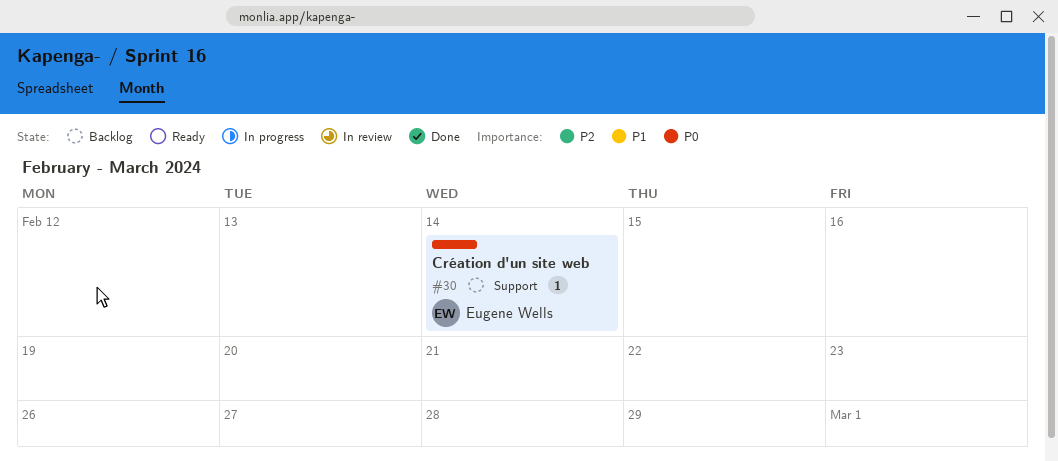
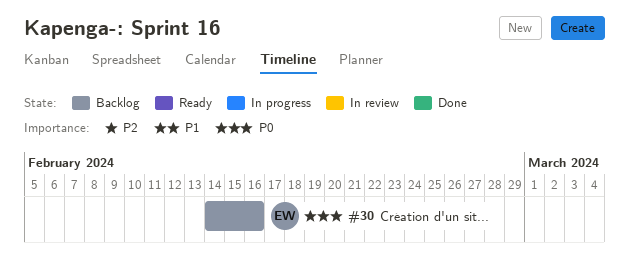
#30, due: Feb 14 -> Feb 16

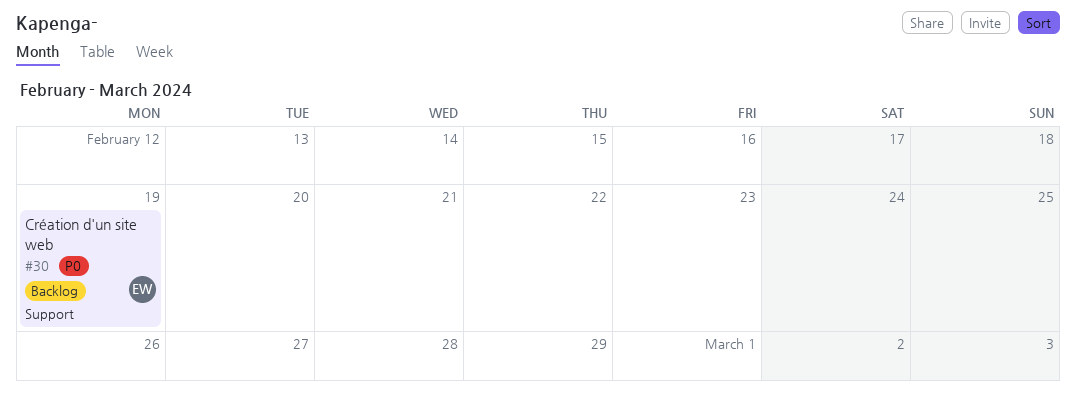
#30, due: Feb 16 -> Feb 19

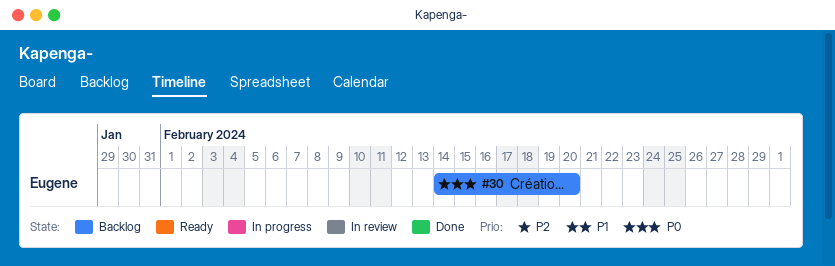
#30, due: Feb 19 -> Feb 20

